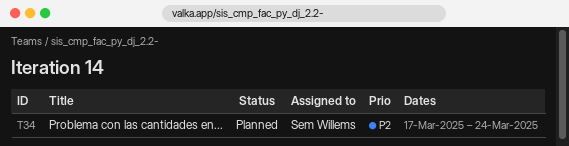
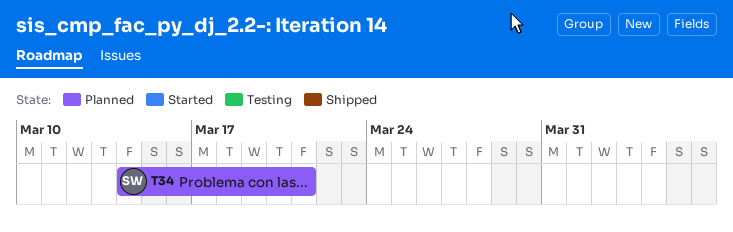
T34, start: Mar 17 -> Mar 14
T34, due: Mar 24 -> Mar 21

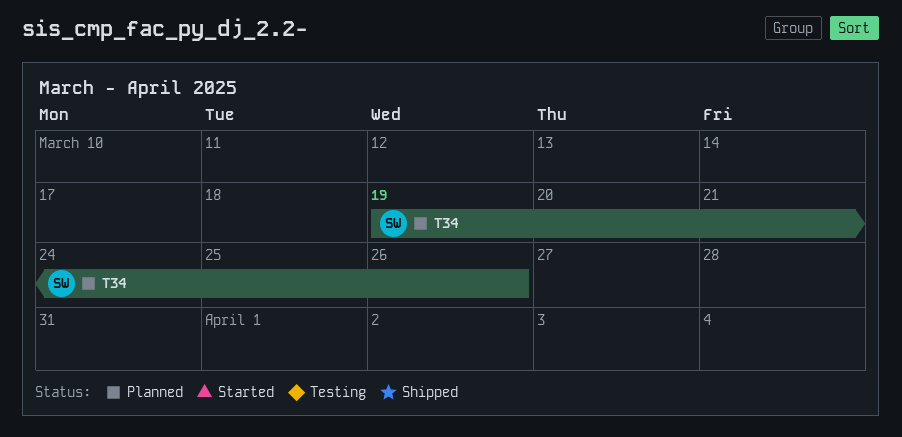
T34, start: Mar 14 -> Mar 19
T34, due: Mar 21 -> Mar 26

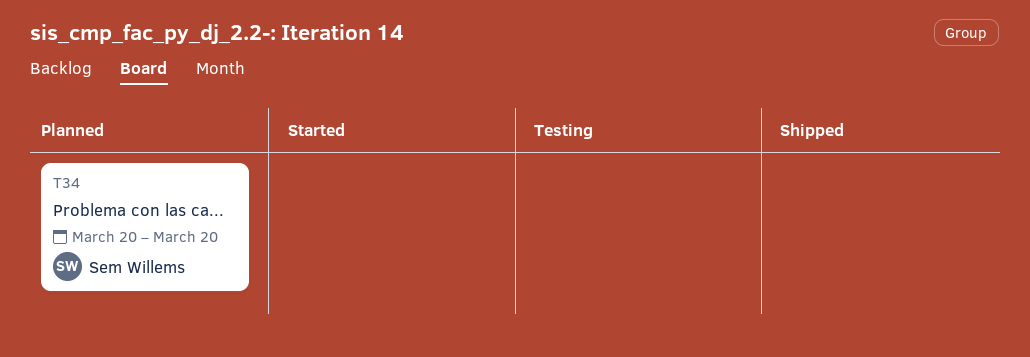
T34, start: Mar 19 -> Mar 20
T34, due: Mar 26 -> Mar 20

